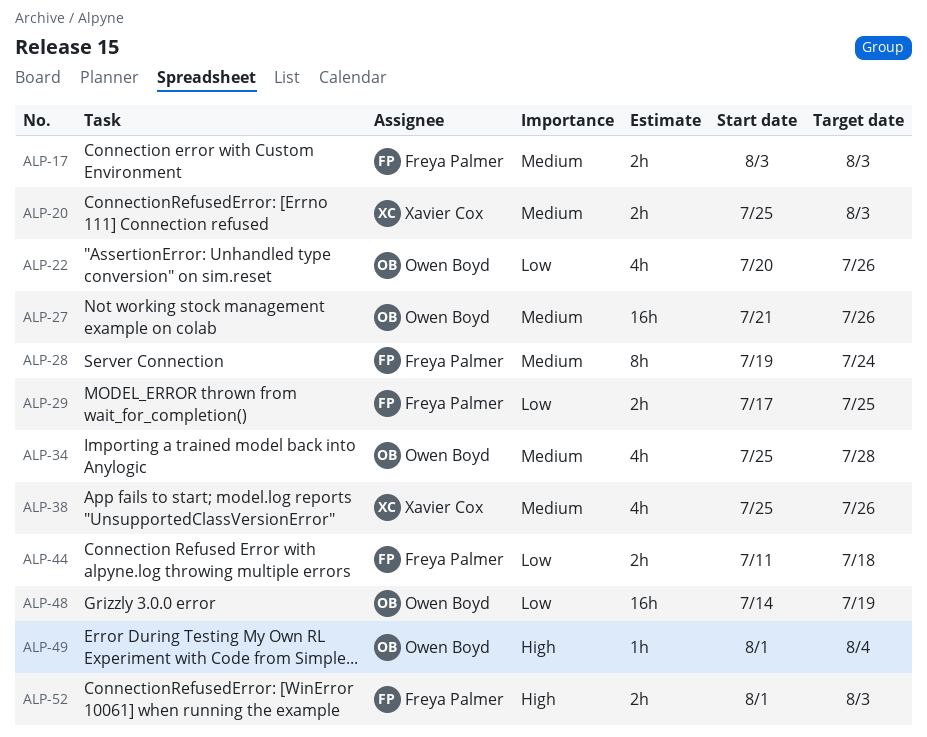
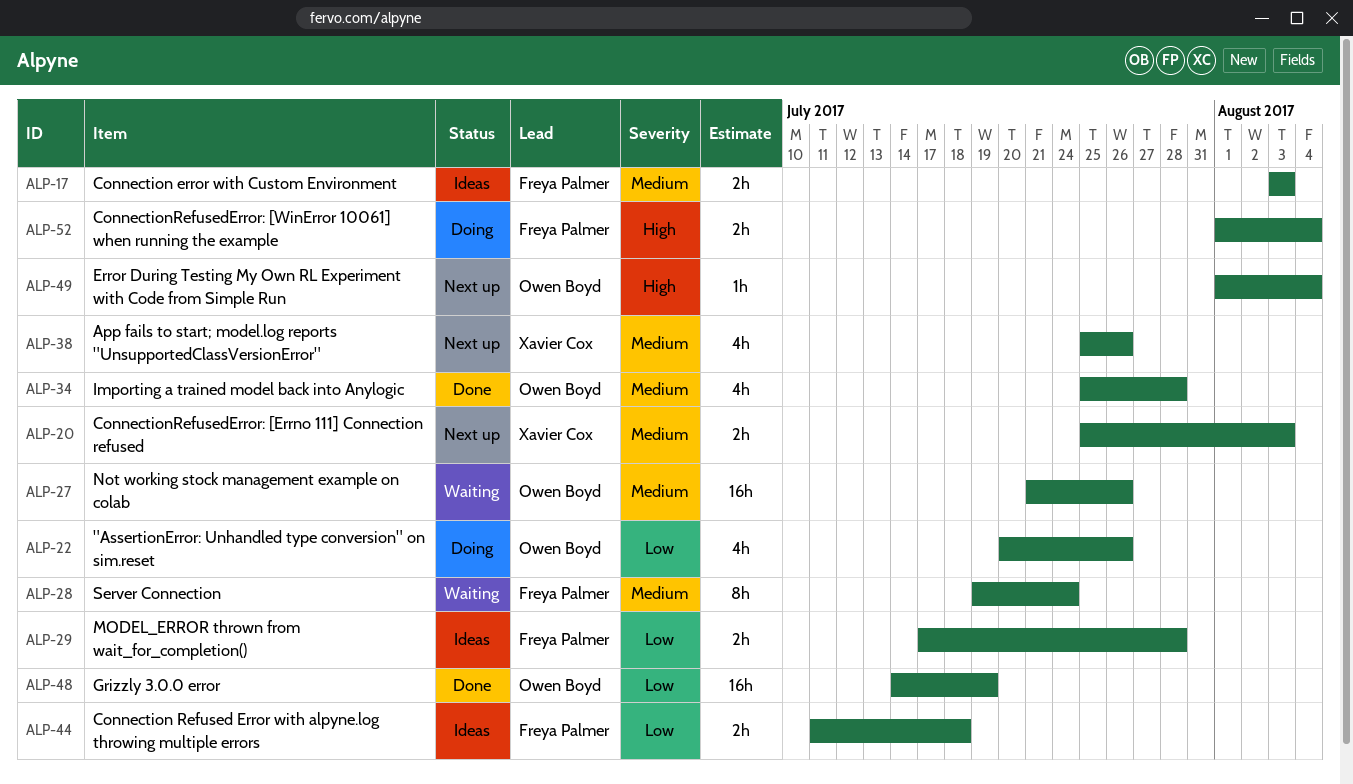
ALP-29, due: Jul 25 -> Jul 28
ALP-52, due: Aug 3 -> Aug 4

